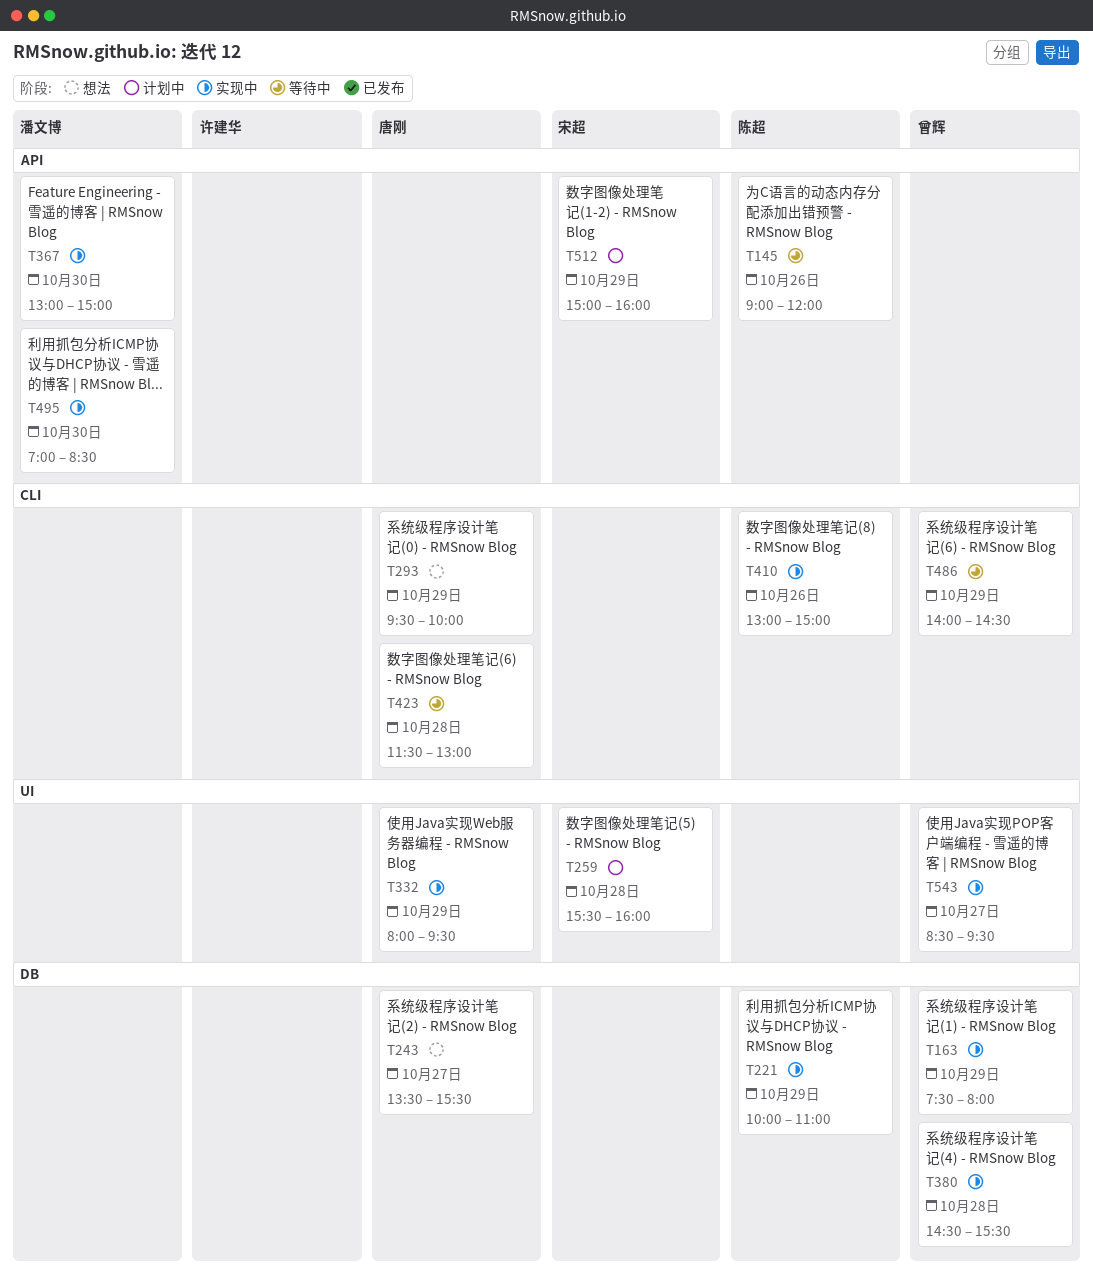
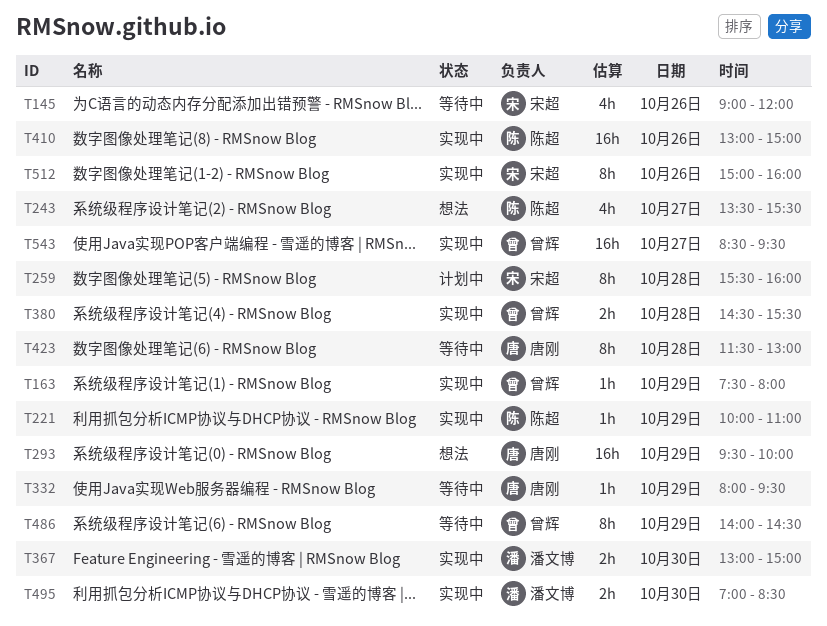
T145, owner: 陈超 -> 宋超
T243, owner: 唐刚 -> 陈超
T332, status: 实现中 -> 等待中
T512, status: 计划中 -> 实现中
T512, day: Oct 29 -> Oct 26

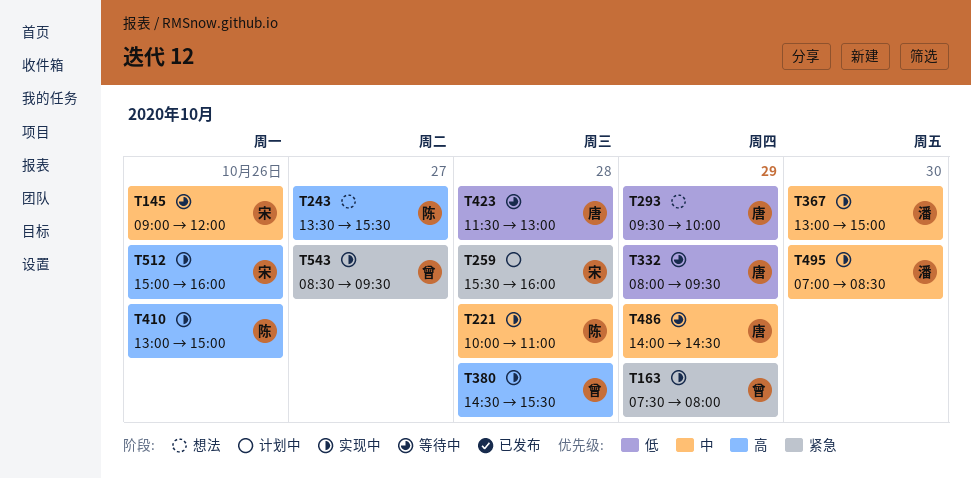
T221, day: Oct 29 -> Oct 28
T486, owner: 曾辉 -> 唐刚

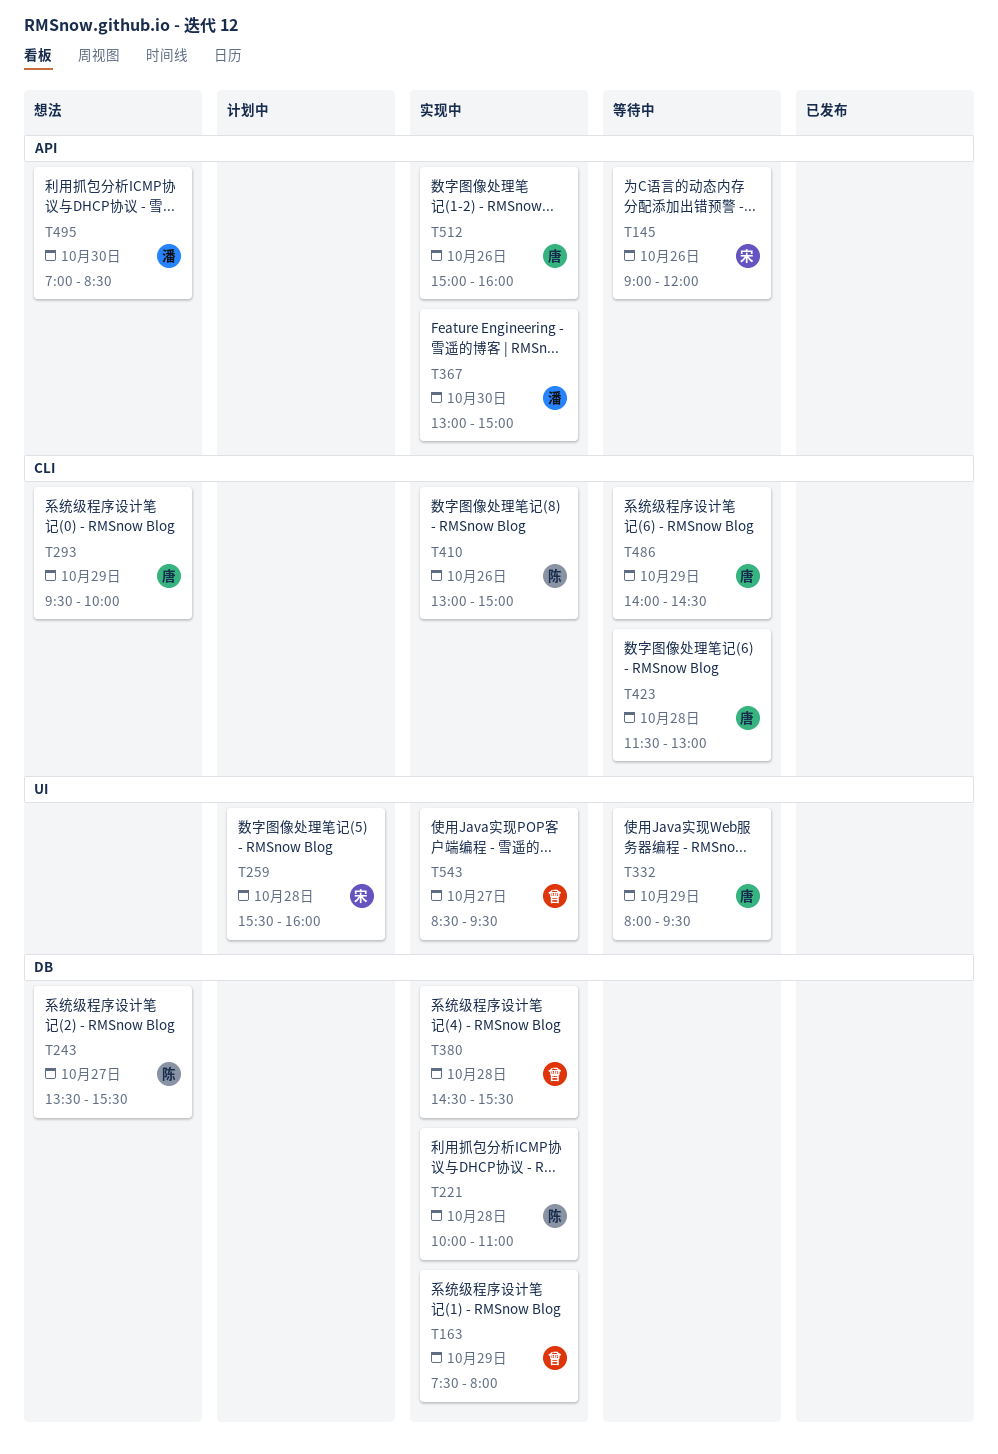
T495, status: 实现中 -> 想法
T512, owner: 宋 -> 唐

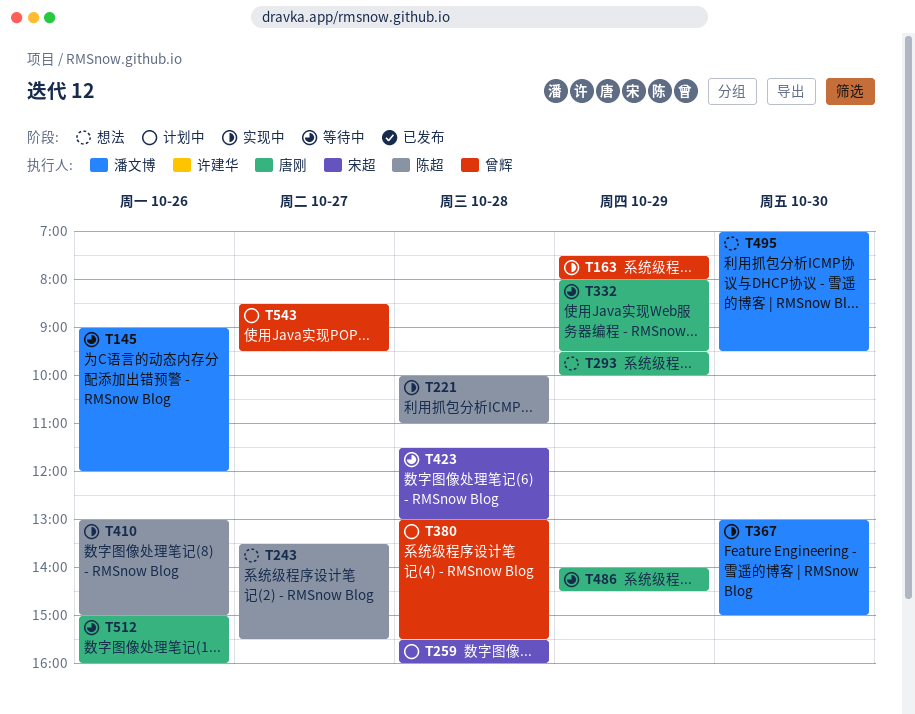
T145, owner: 宋超 -> 潘文博
T380, status: 实现中 -> 计划中
T380, begins: 14:30 -> 13:00
T423, owner: 唐刚 -> 宋超
T495, ends: 08:30 -> 09:30
T512, status: 实现中 -> 等待中
T543, status: 实现中 -> 计划中

